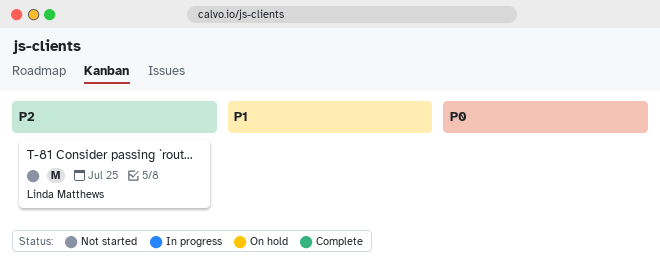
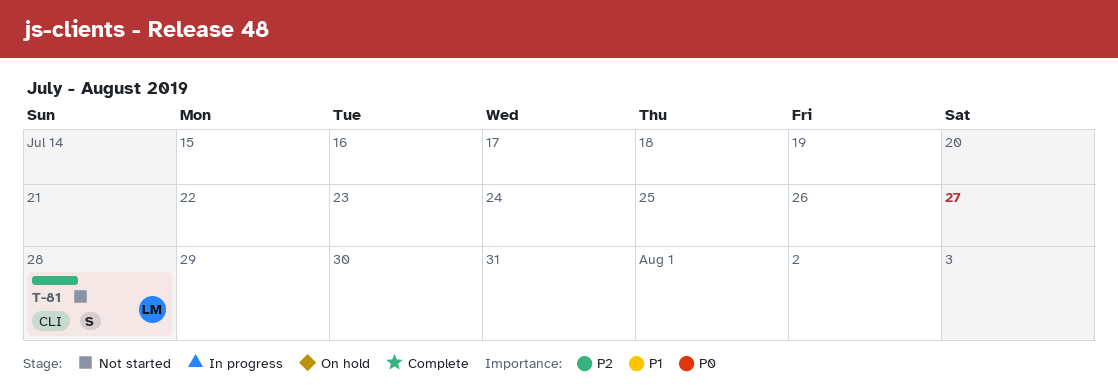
T-81, estimate: M -> S
T-81, due: Jul 25 -> Jul 28

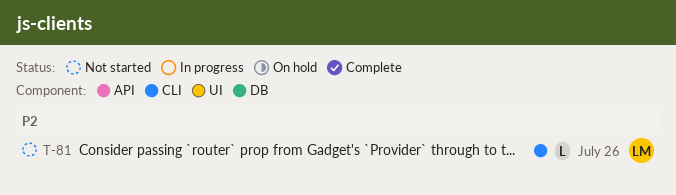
T-81, estimate: S -> L
T-81, due: Jul 28 -> Jul 26

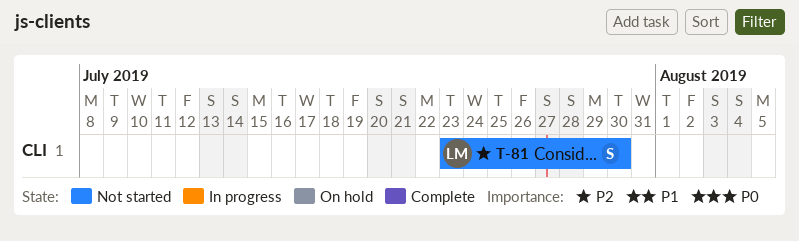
T-81, estimate: L -> S
T-81, due: Jul 26 -> Jul 30

